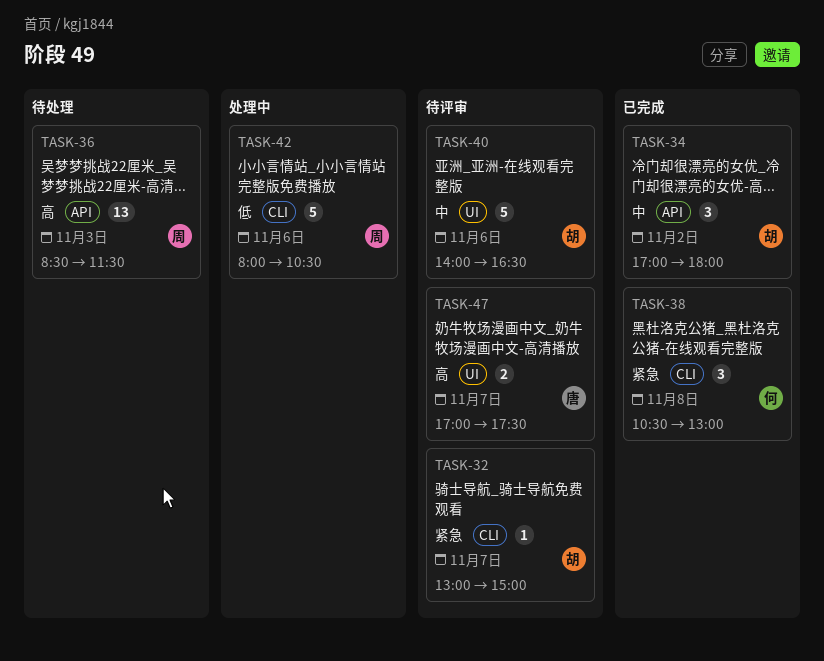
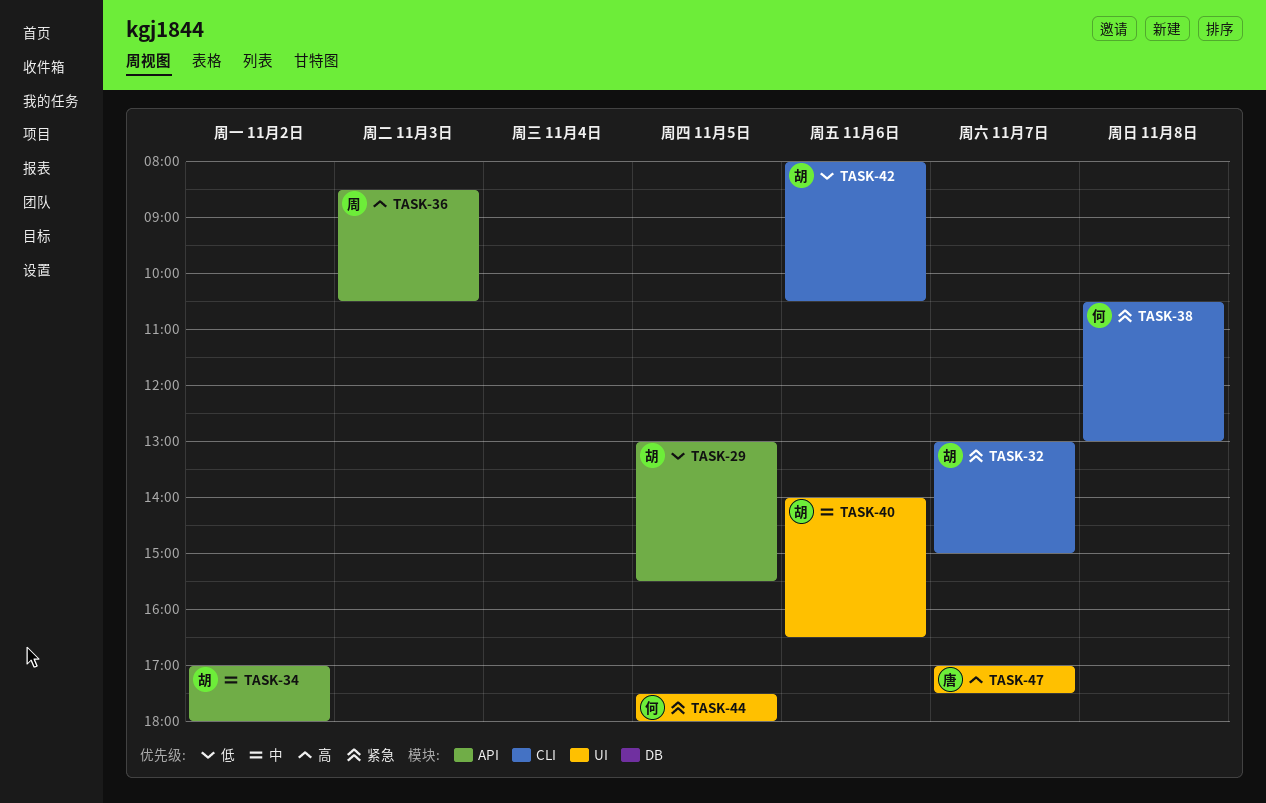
TASK-29: none -> present
TASK-36, ends: 11:30 -> 10:30
TASK-42, owner: 周 -> 胡
TASK-44: none -> present

